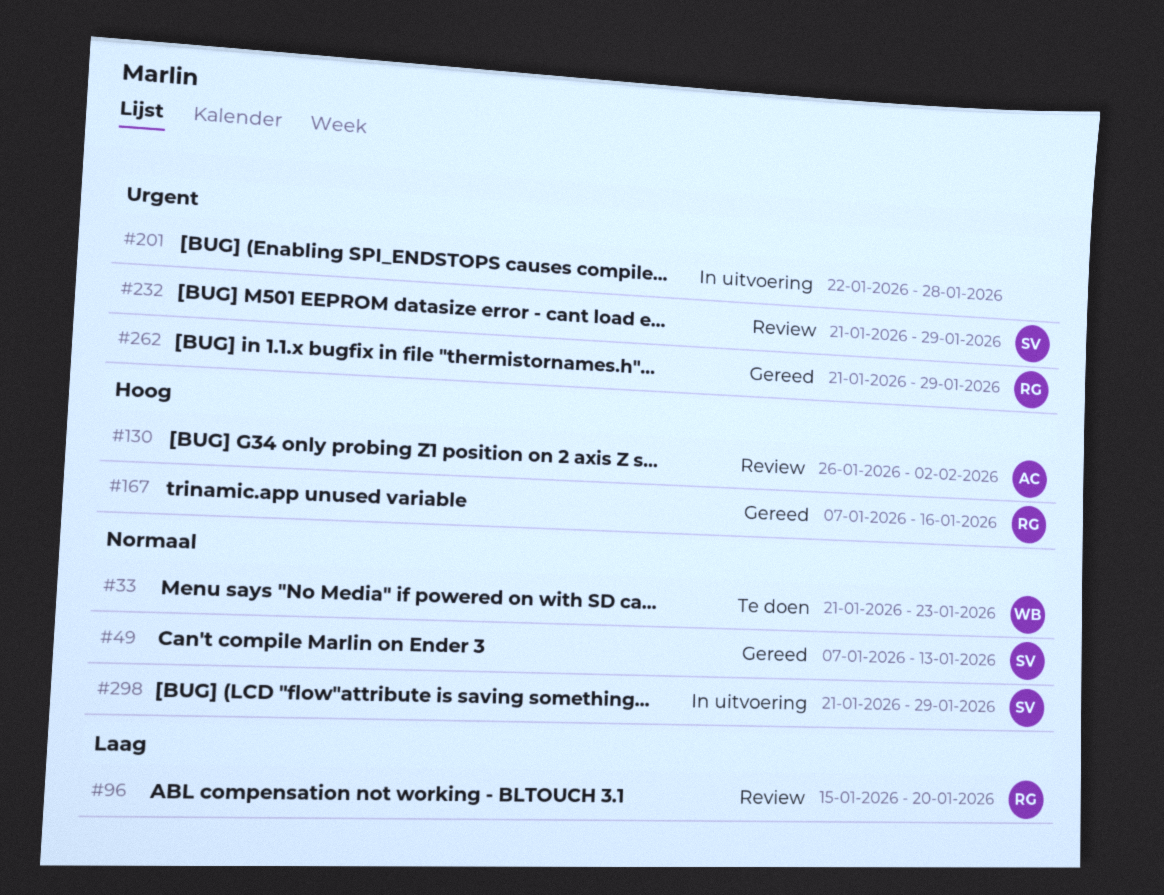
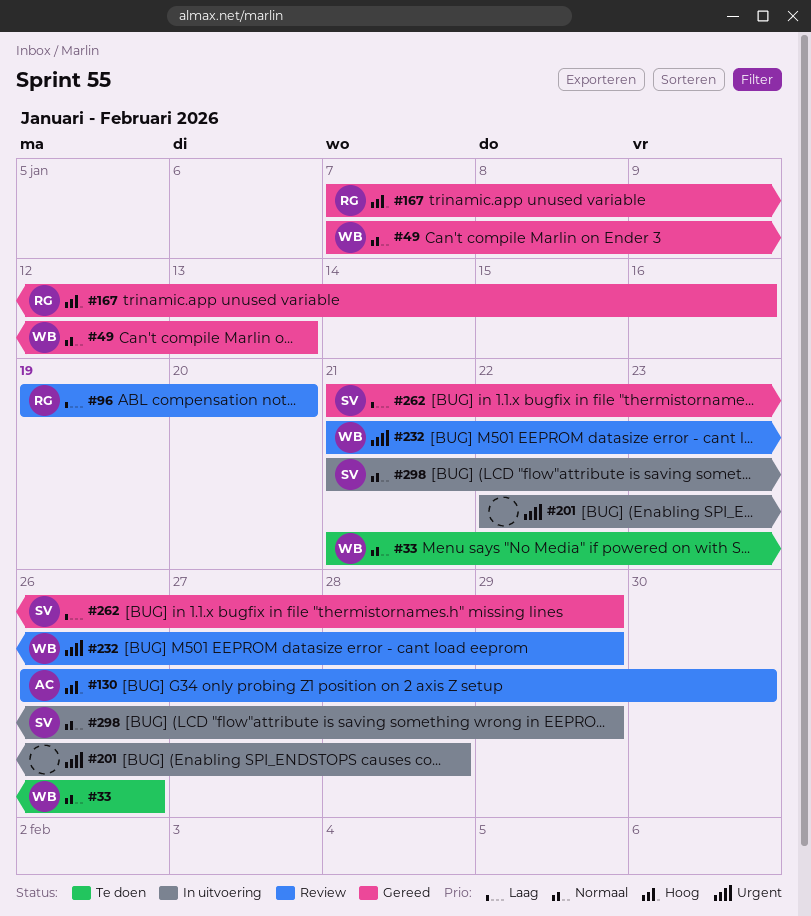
#33, due: Jan 23 -> Jan 26
#49, owner: SV -> WB
#96, start: Jan 15 -> Jan 19
#130, due: Feb 2 -> Jan 30
#232, owner: SV -> WB
#262, owner: RG -> SV
#262, priority: Urgent -> Laag

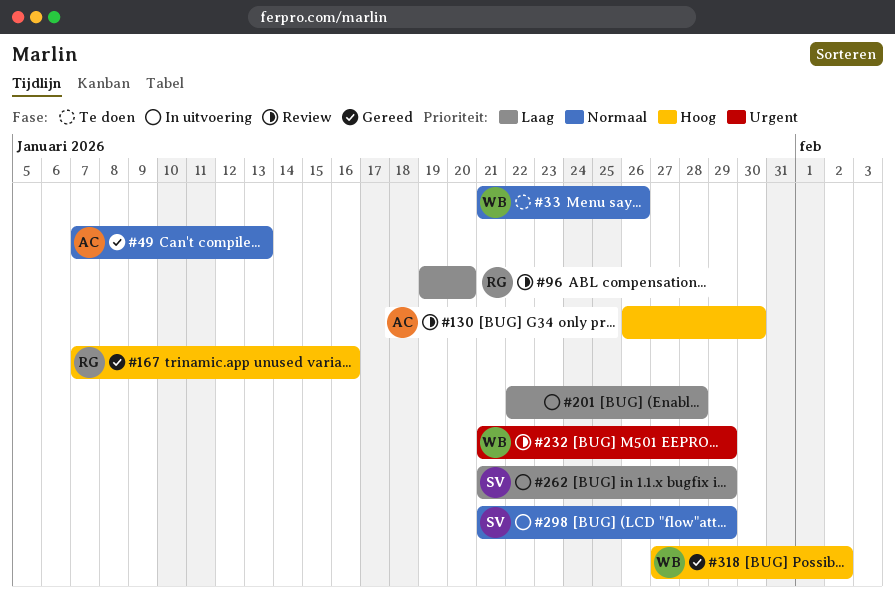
#49, owner: WB -> AC
#201, priority: Urgent -> Laag
#262, status: Gereed -> In uitvoering
#318: none -> present

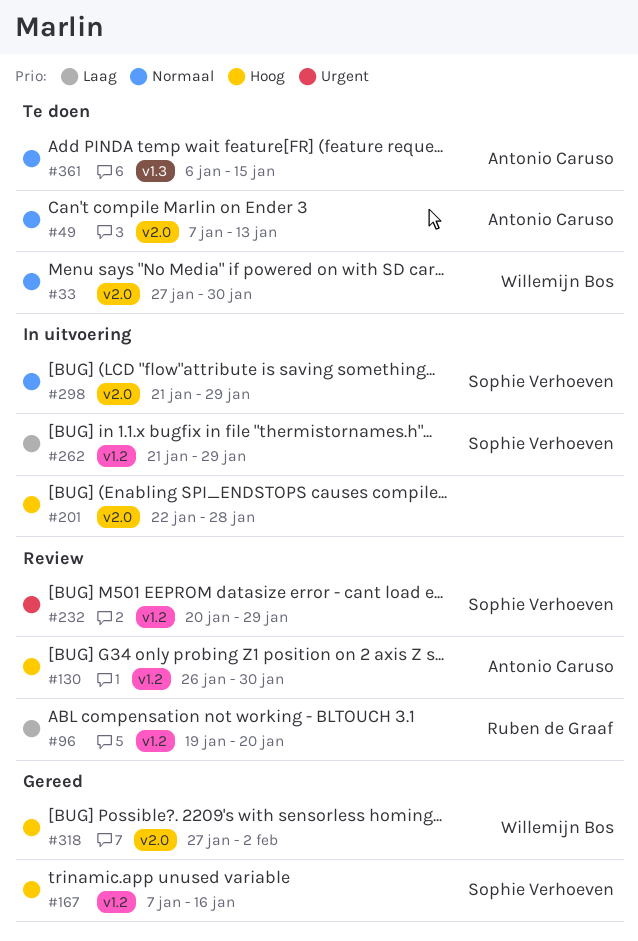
#33, start: Jan 21 -> Jan 27
#33, due: Jan 26 -> Jan 30
#49, status: Gereed -> Te doen
#167, owner: Ruben de Graaf -> Sophie Verhoeven
#201, priority: Laag -> Hoog
#232, owner: Willemijn Bos -> Sophie Verhoeven
#232, start: Jan 21 -> Jan 20
#361: none -> present

